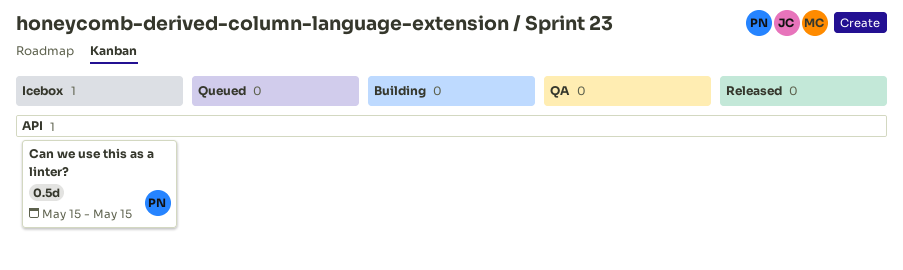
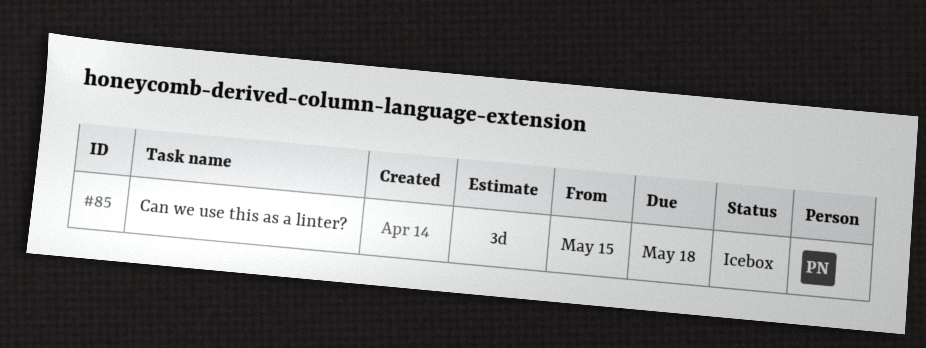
Can we use this as a linter?, estimate: 0.5d -> 3d
Can we use this as a linter?, due: May 15 -> May 18

